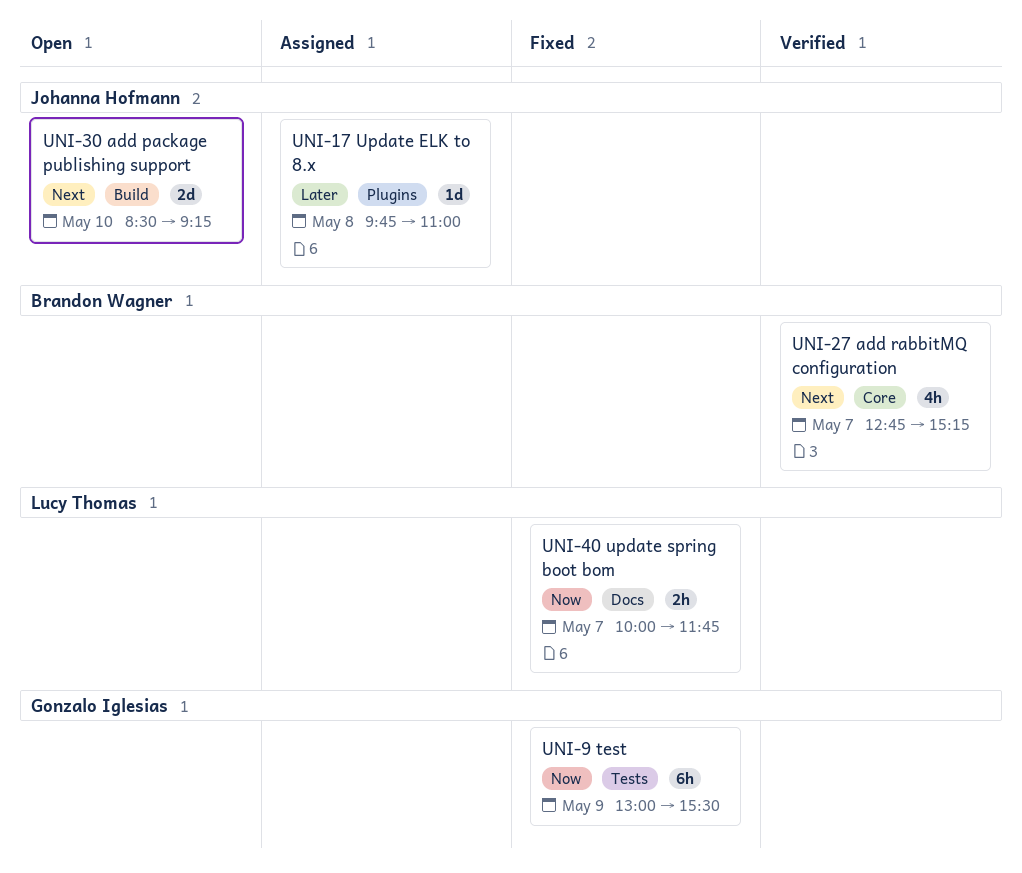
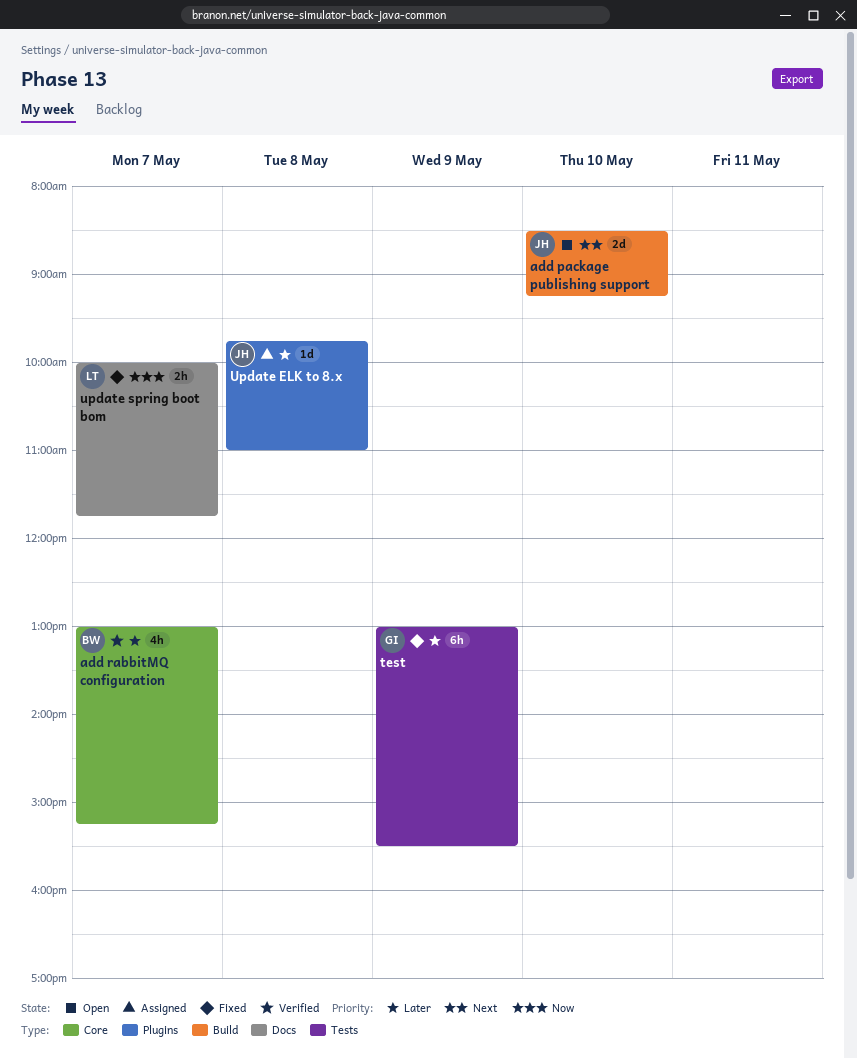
add rabbitMQ configuration, priority: Next -> Later
add rabbitMQ configuration, begins: 12:45 -> 13:00
test, priority: Now -> Later

